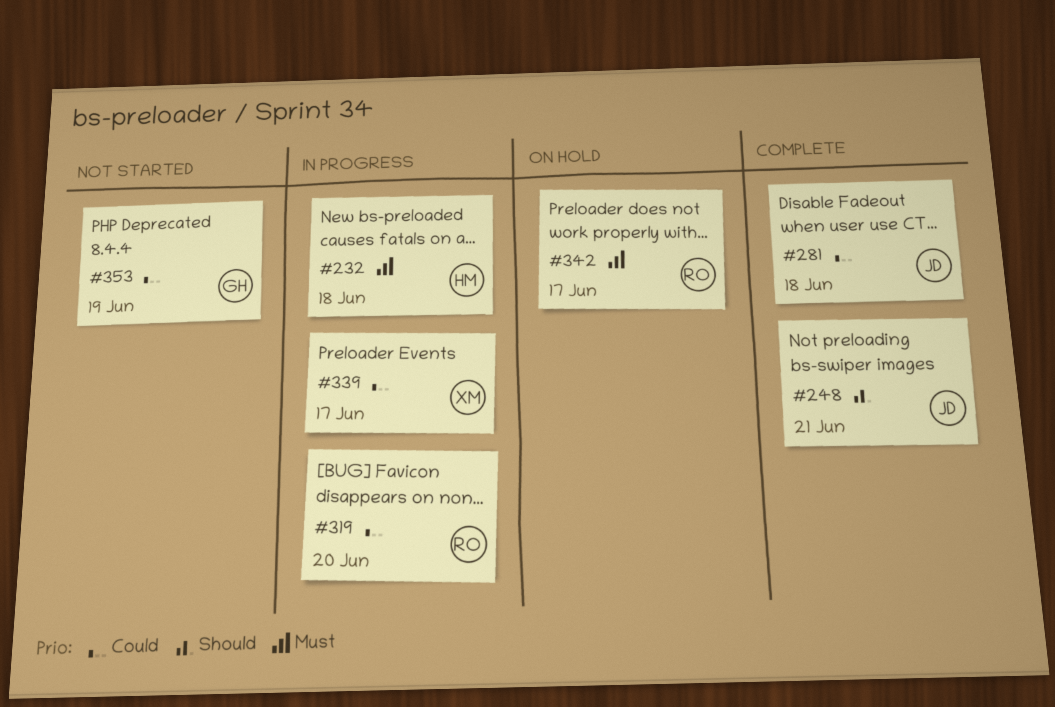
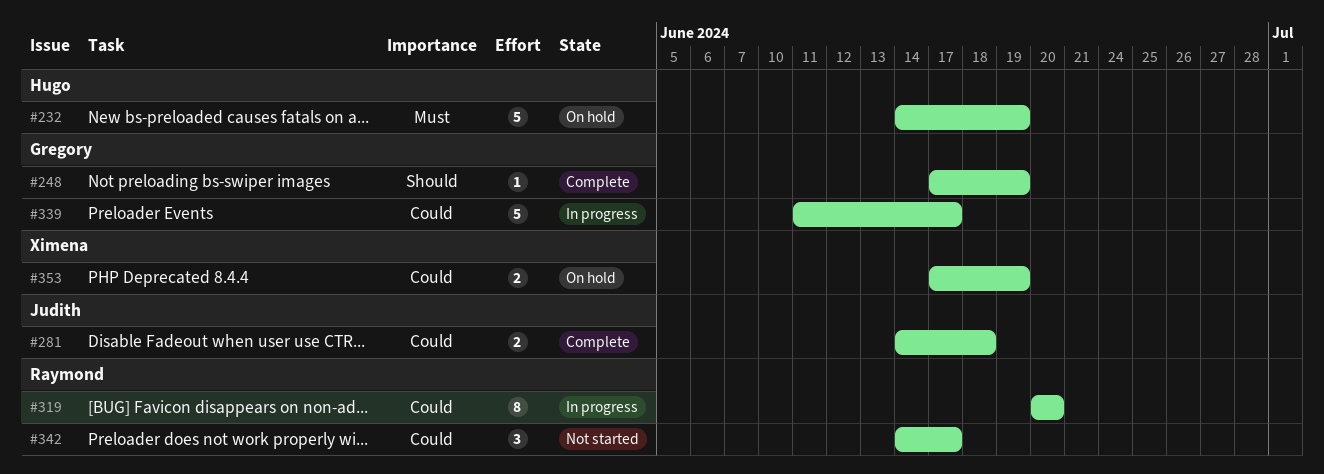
#232, status: In progress -> On hold
#232, due: Jun 18 -> Jun 19
#248, owner: Judith -> Gregory
#248, due: Jun 21 -> Jun 19
#339, owner: Ximena -> Gregory
#342, status: On hold -> Not started
#342, priority: Must -> Could
#353, status: Not started -> On hold
#353, owner: Gregory -> Ximena

